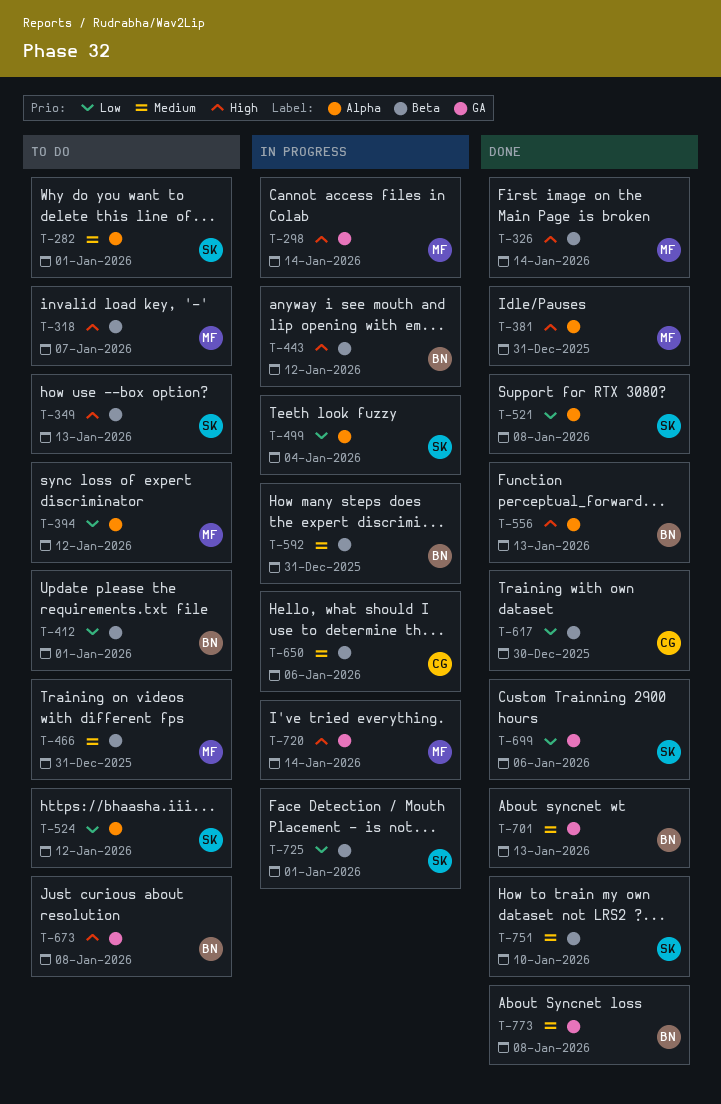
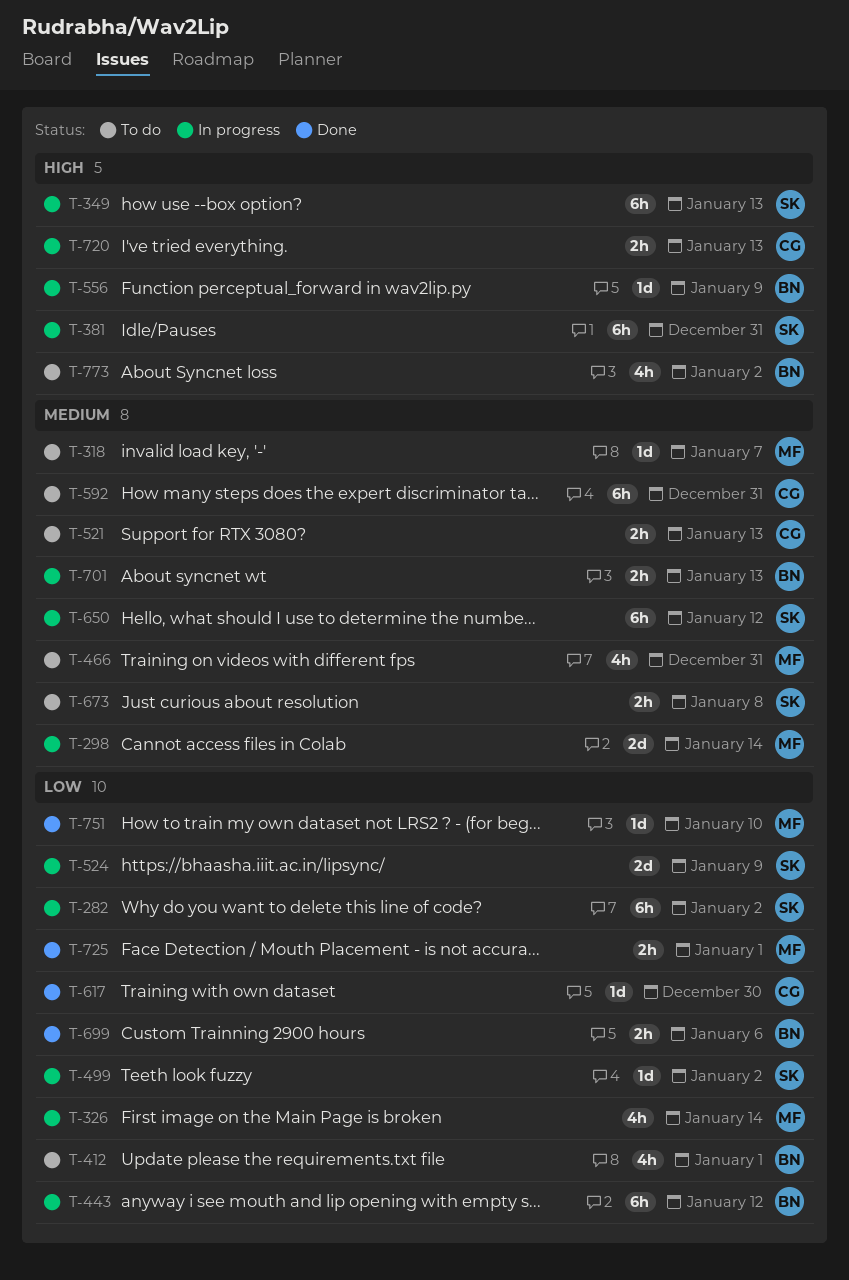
T-282, status: To do -> In progress
T-282, priority: Medium -> Low
T-282, due: Jan 1 -> Jan 2
T-298, priority: High -> Medium
T-318, priority: High -> Medium
T-326, status: Done -> In progress
T-326, priority: High -> Low
T-349, status: To do -> In progress
T-381, status: Done -> In progress
T-381, owner: MF -> SK
T-394: present -> none
T-443, priority: High -> Low
T-499, due: Jan 4 -> Jan 2
T-521, status: Done -> To do
T-521, owner: SK -> CG
T-521, priority: Low -> Medium
T-521, due: Jan 8 -> Jan 13
T-524, status: To do -> In progress
T-524, due: Jan 12 -> Jan 9
T-556, status: Done -> In progress
T-556, due: Jan 13 -> Jan 9
T-592, status: In progress -> To do
T-592, owner: BN -> CG
T-650, owner: CG -> SK
T-650, due: Jan 6 -> Jan 12
T-673, owner: BN -> SK
T-673, priority: High -> Medium
T-699, owner: SK -> BN
T-701, status: Done -> In progress
T-720, owner: MF -> CG
T-720, due: Jan 14 -> Jan 13
T-725, status: In progress -> Done
T-725, owner: SK -> MF
T-751, owner: SK -> MF
T-751, priority: Medium -> Low
T-773, status: Done -> To do
T-773, priority: Medium -> High
T-773, due: Jan 8 -> Jan 2

